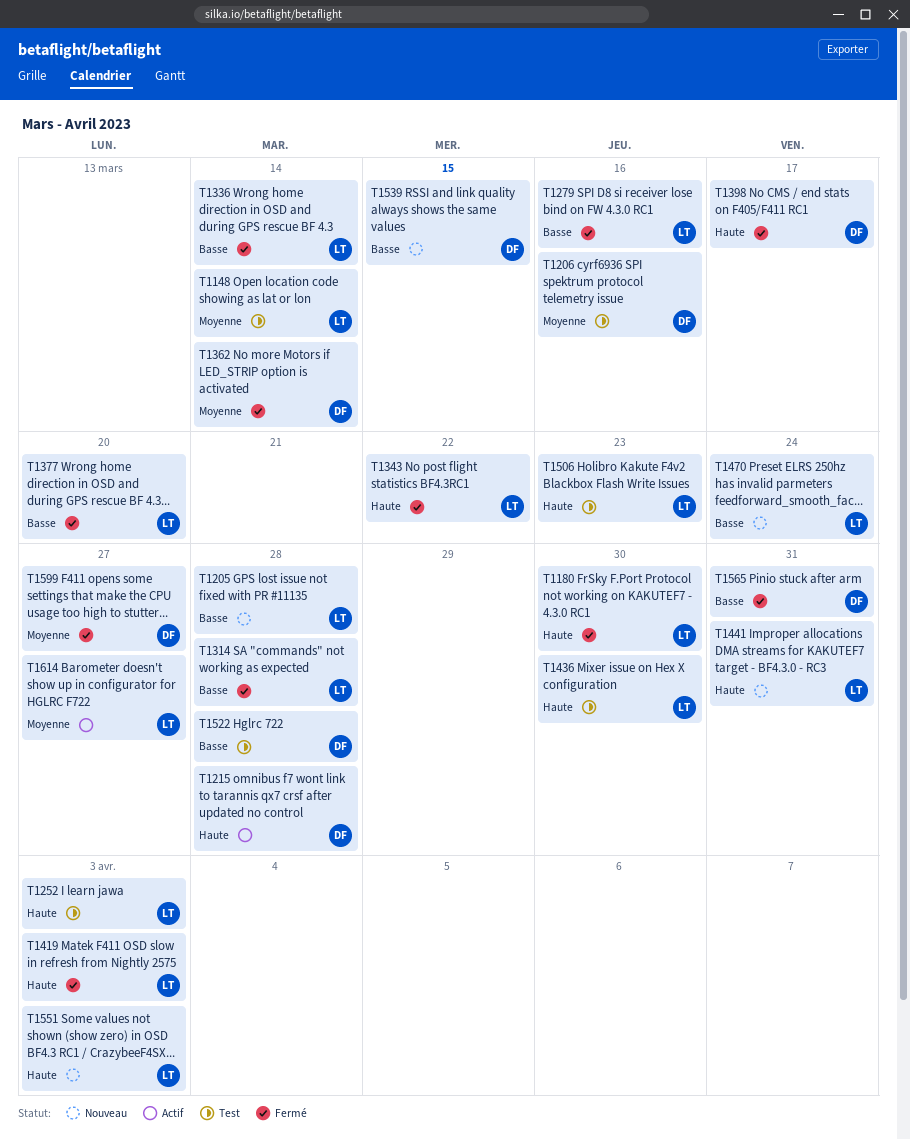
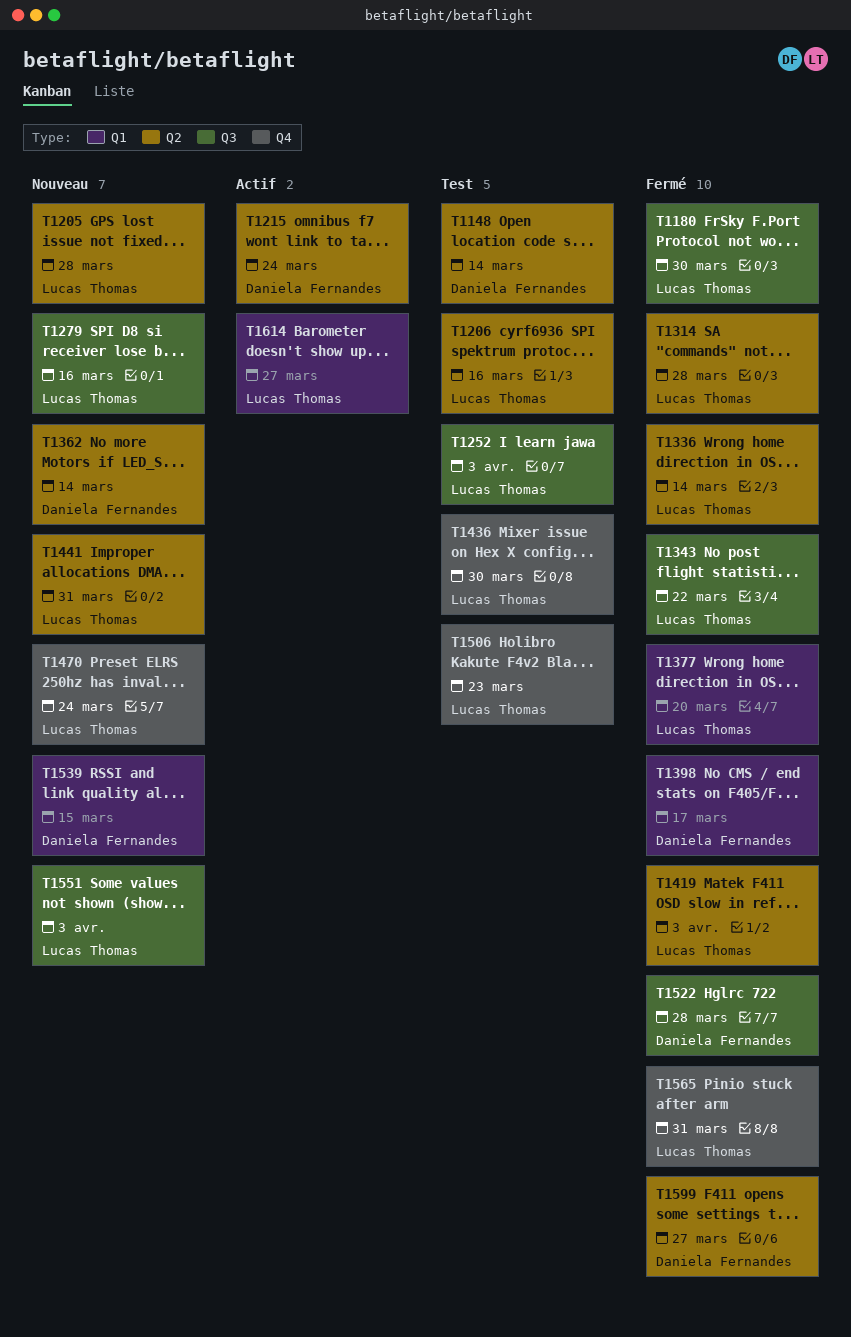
T1148, owner: Lucas Thomas -> Daniela Fernandes
T1206, owner: Daniela Fernandes -> Lucas Thomas
T1215, due: Mar 28 -> Mar 24
T1279, status: Fermé -> Nouveau
T1362, status: Fermé -> Nouveau
T1522, status: Test -> Fermé
T1565, owner: Daniela Fernandes -> Lucas Thomas

